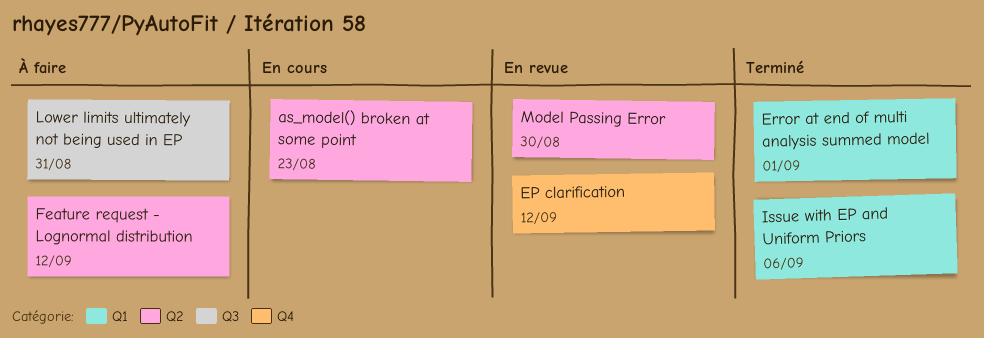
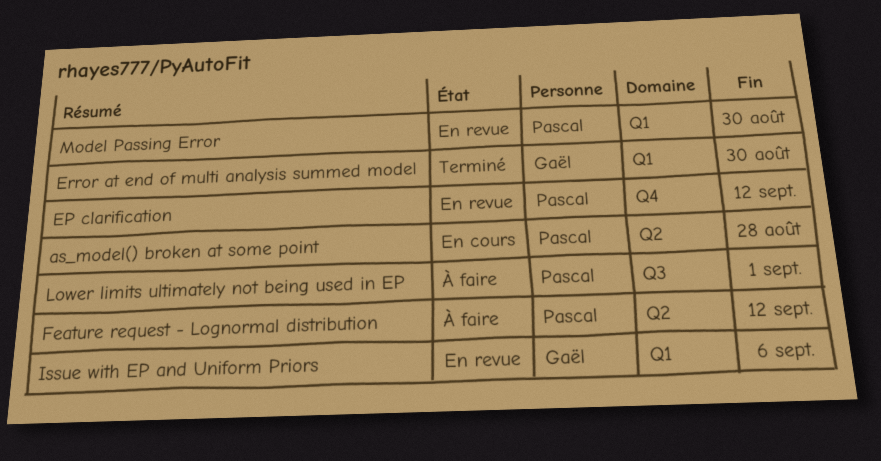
as_model() broken at some point, due: Aug 23 -> Aug 28
Error at end of multi analysis summed model, due: Sep 1 -> Aug 30
Issue with EP and Uniform Priors, status: Terminé -> En revue
Lower limits ultimately not being used in EP, due: Aug 31 -> Sep 1
Model Passing Error, label: Q2 -> Q1

